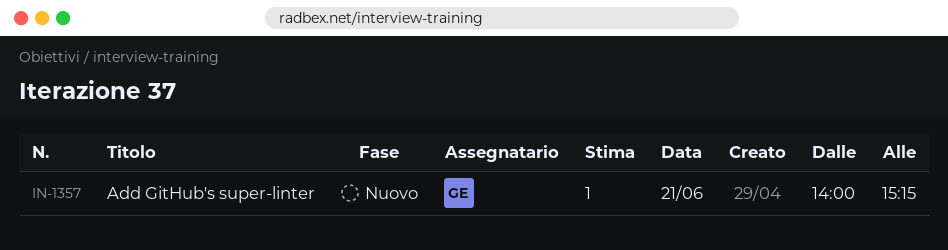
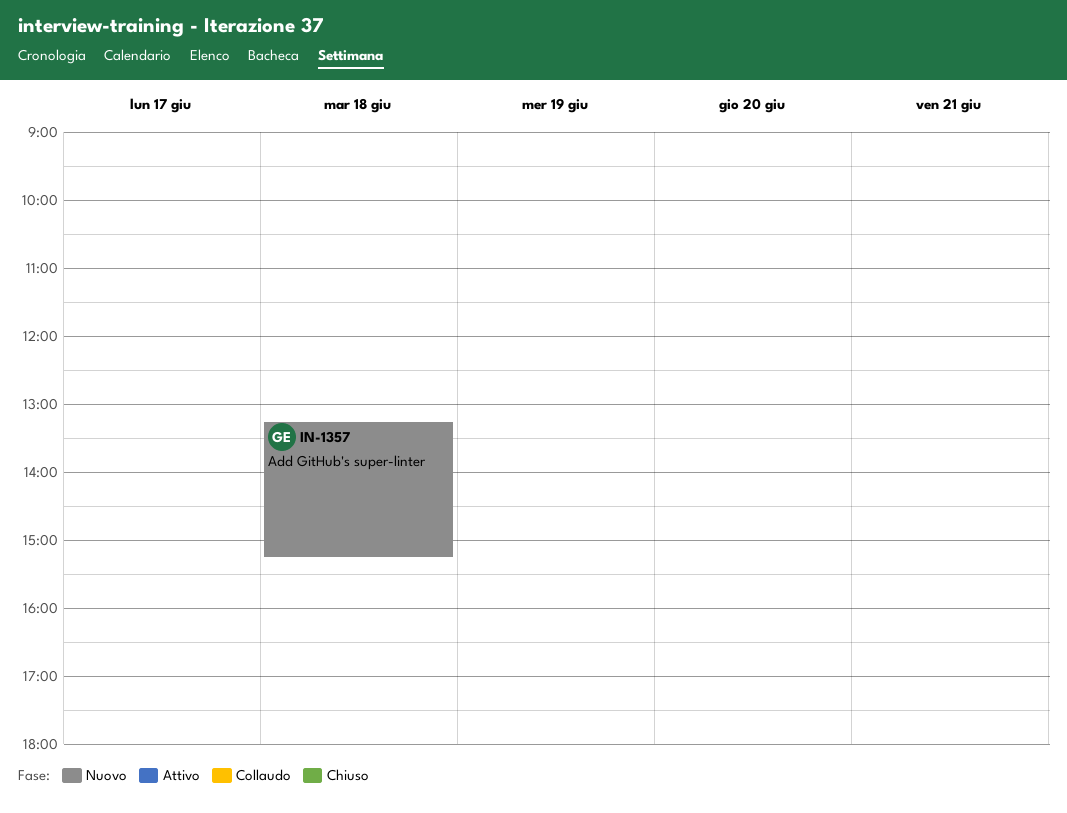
IN-1357, day: Jun 21 -> Jun 18
IN-1357, begins: 14:00 -> 13:15

